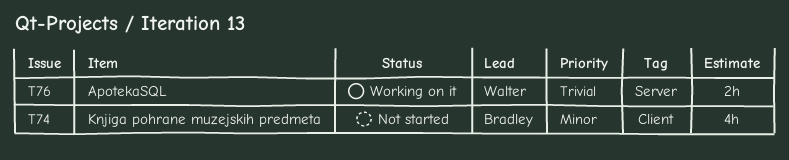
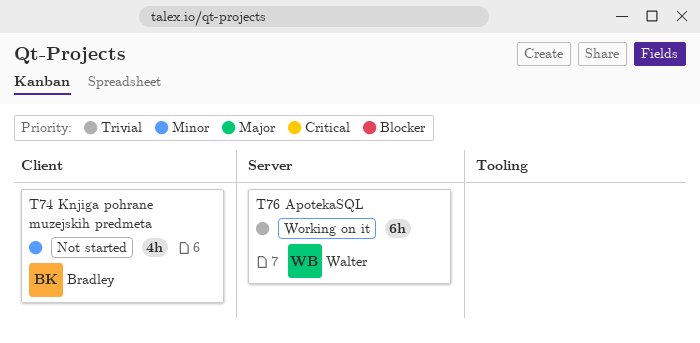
T76, estimate: 2h -> 6h

